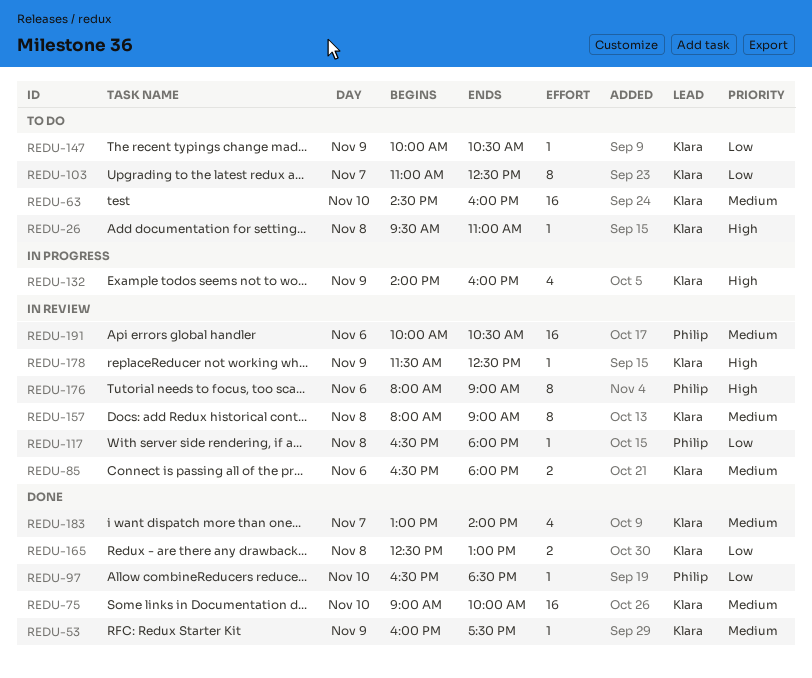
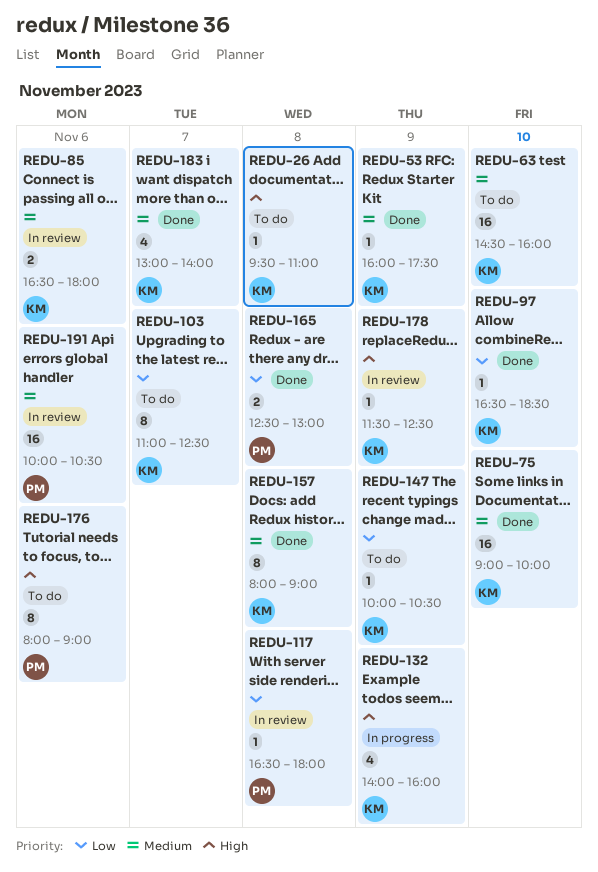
REDU-97, owner: Philip -> Klara
REDU-157, status: In review -> Done
REDU-165, owner: Klara -> Philip
REDU-176, status: In review -> To do

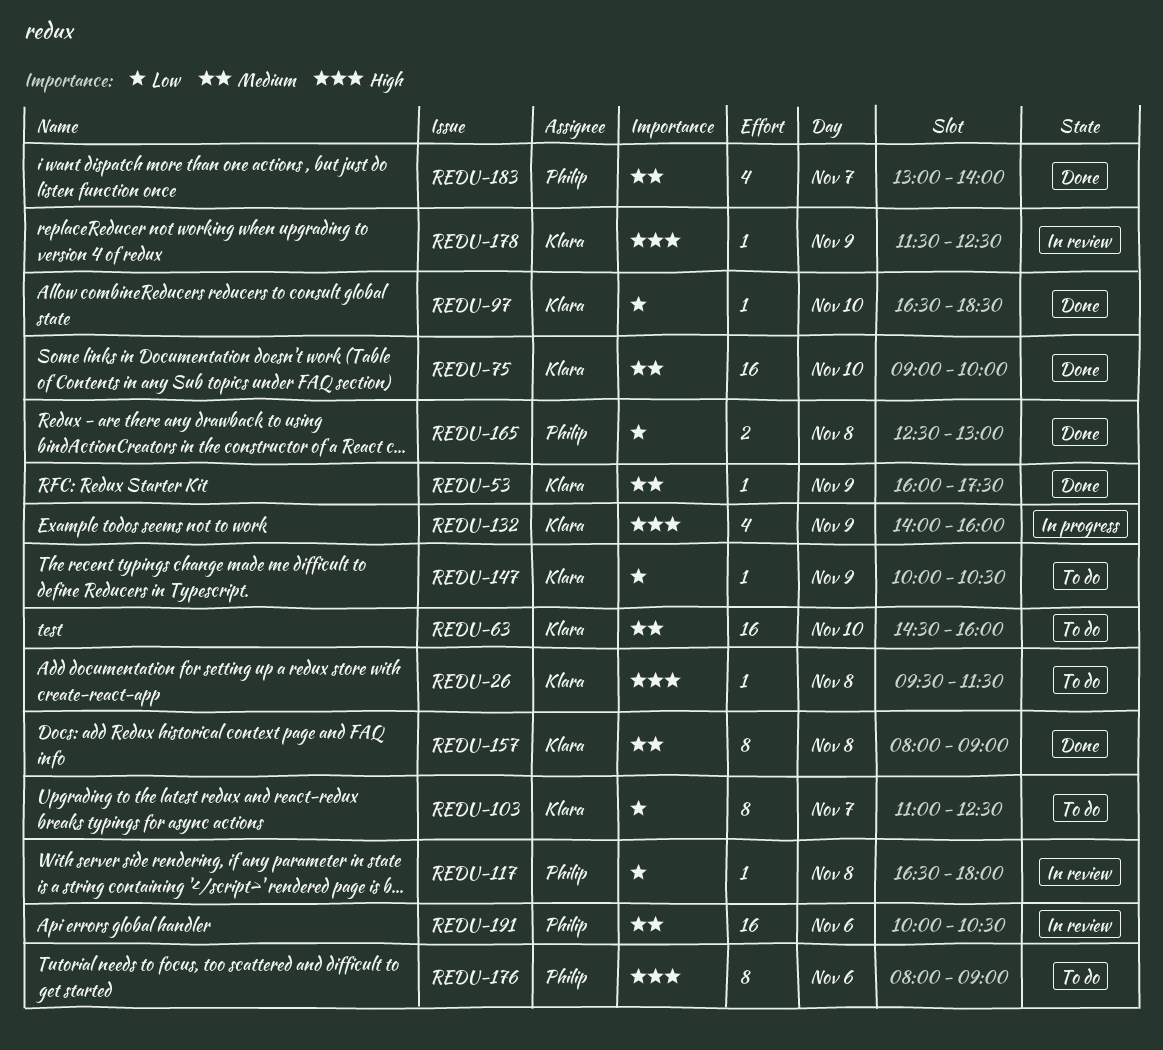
REDU-26, ends: 11:00 -> 11:30
REDU-85: present -> none
REDU-183, owner: Klara -> Philip

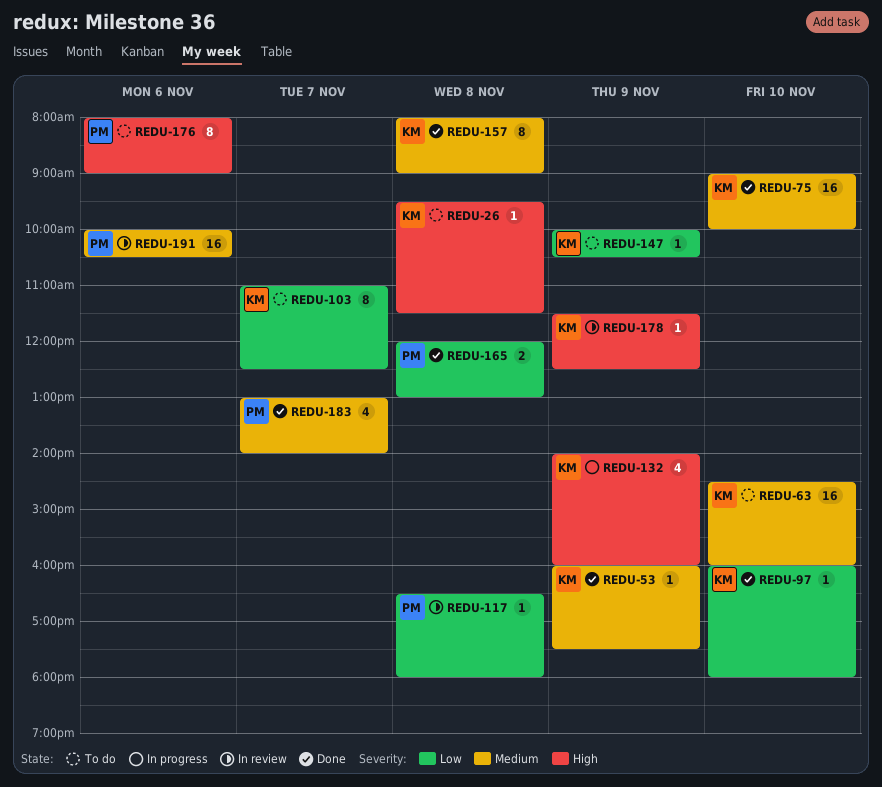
REDU-97, begins: 16:30 -> 16:00
REDU-97, ends: 18:30 -> 18:00
REDU-165, begins: 12:30 -> 12:00

